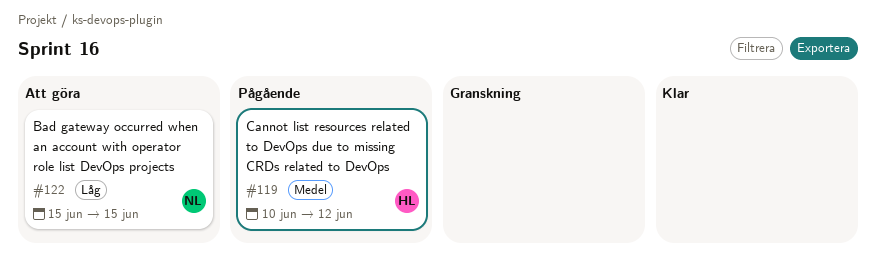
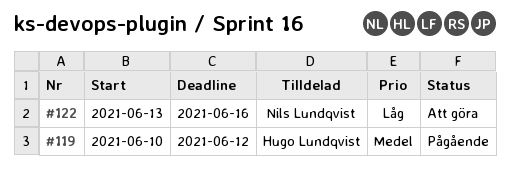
#122, start: Jun 15 -> Jun 13
#122, due: Jun 15 -> Jun 16

